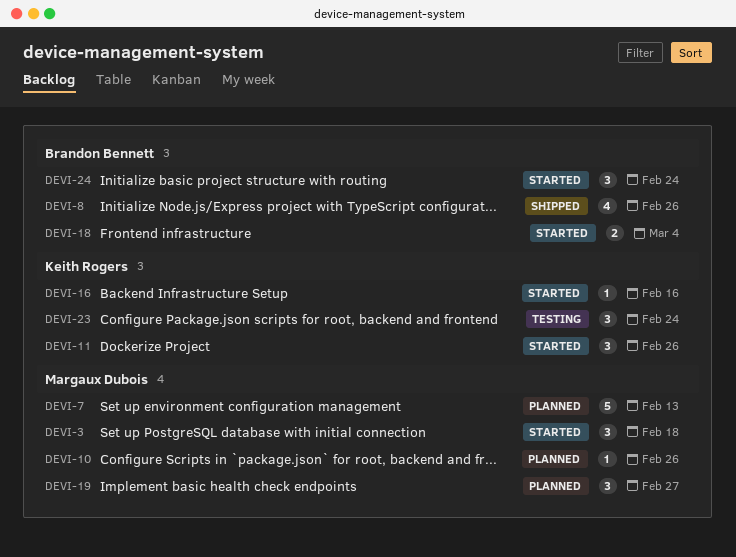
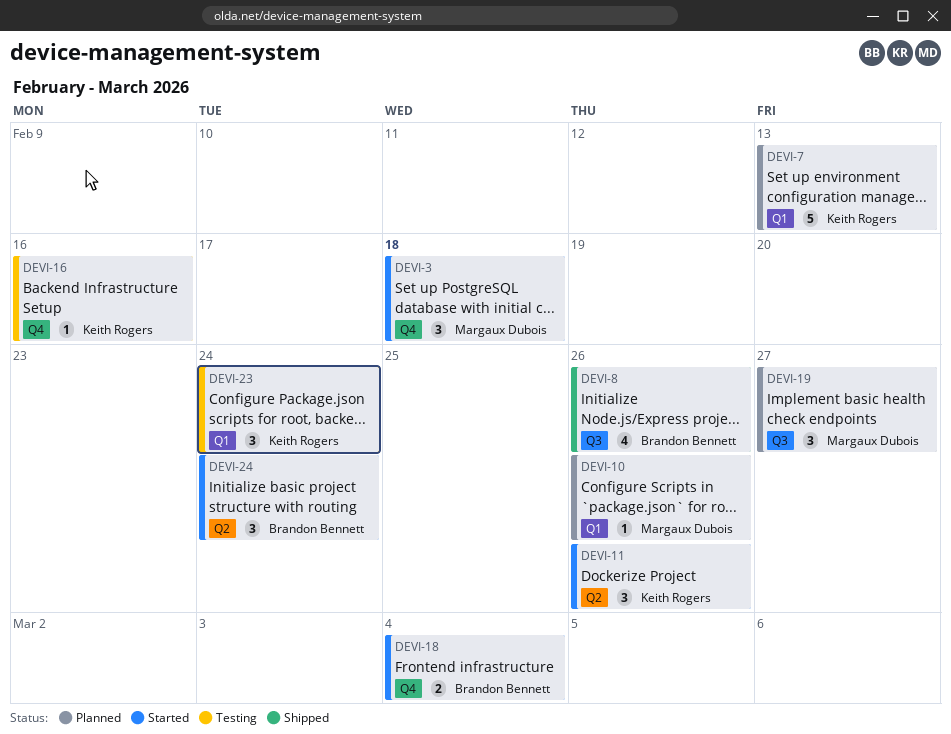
DEVI-7, owner: Margaux Dubois -> Keith Rogers
DEVI-16, status: Started -> Testing

